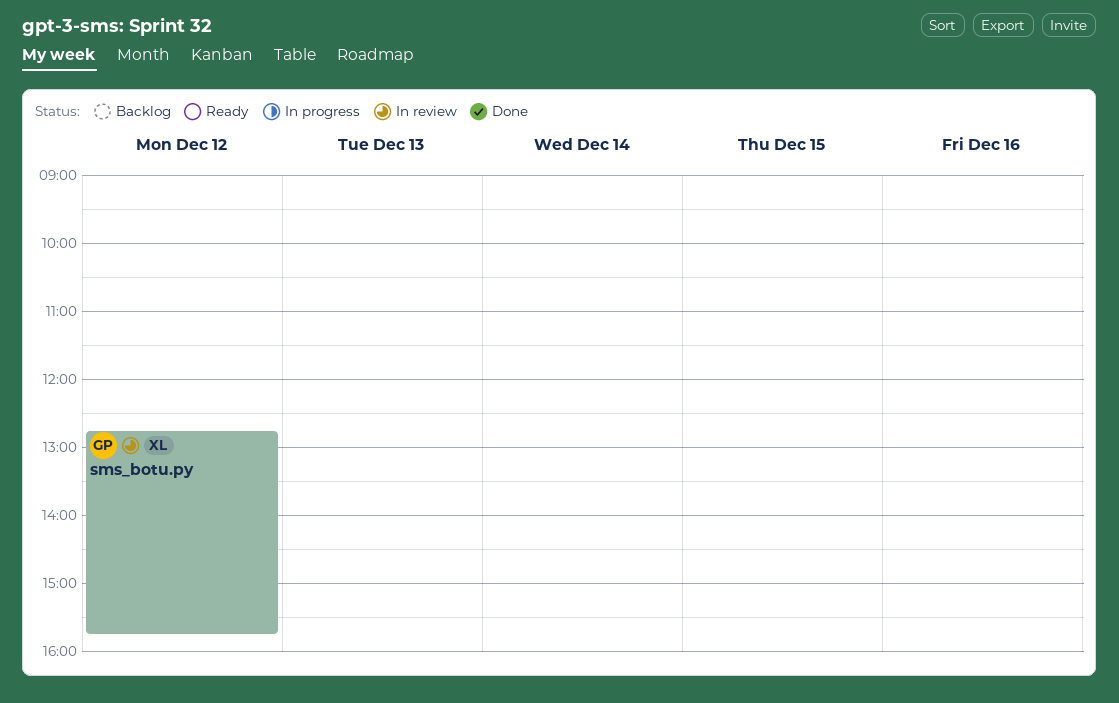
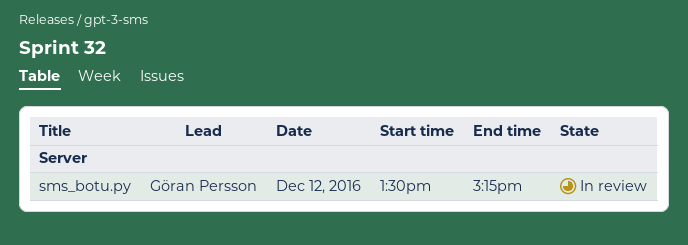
sms_botu.py, begins: 12:45 -> 13:30
sms_botu.py, ends: 15:45 -> 15:15

